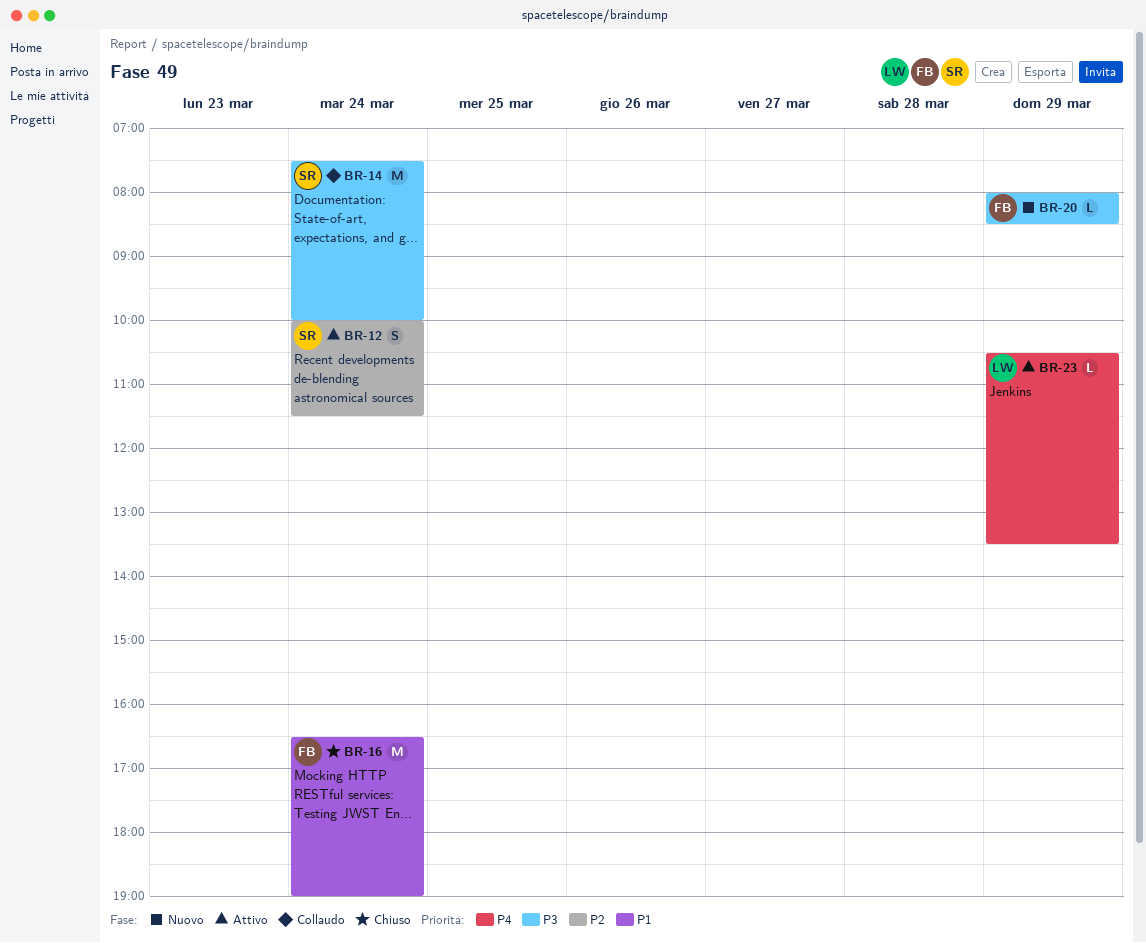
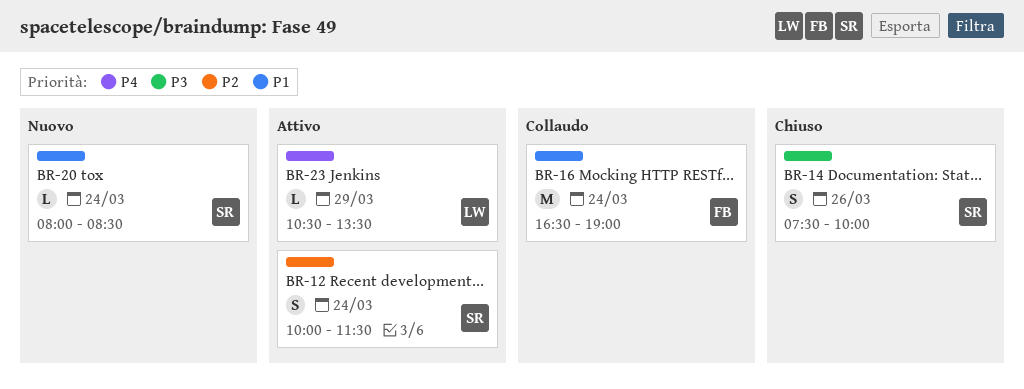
BR-14, status: Collaudo -> Chiuso
BR-14, estimate: M -> S
BR-14, day: Mar 24 -> Mar 26
BR-16, status: Chiuso -> Collaudo
BR-20, owner: FB -> SR
BR-20, priority: P3 -> P1
BR-20, day: Mar 29 -> Mar 24

